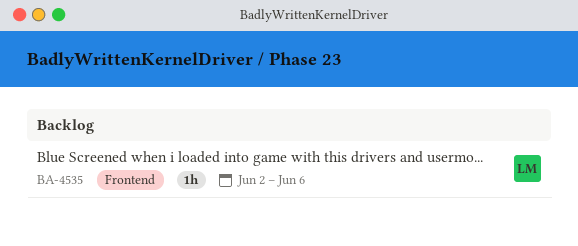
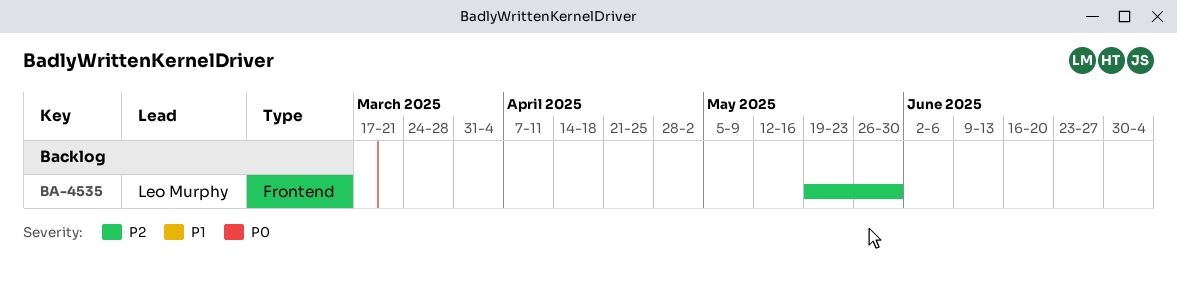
BA-4535, start: Jun 2 -> May 19
BA-4535, due: Jun 6 -> May 30

